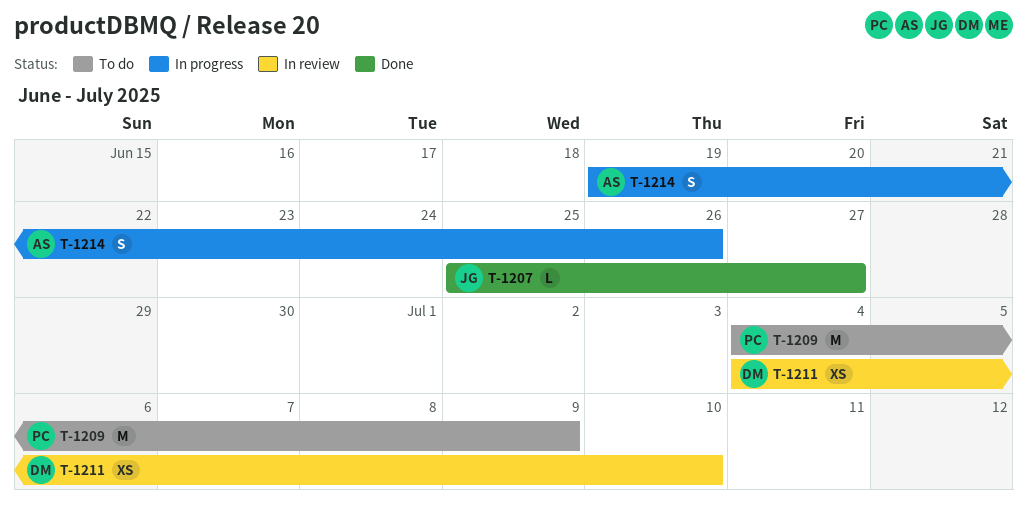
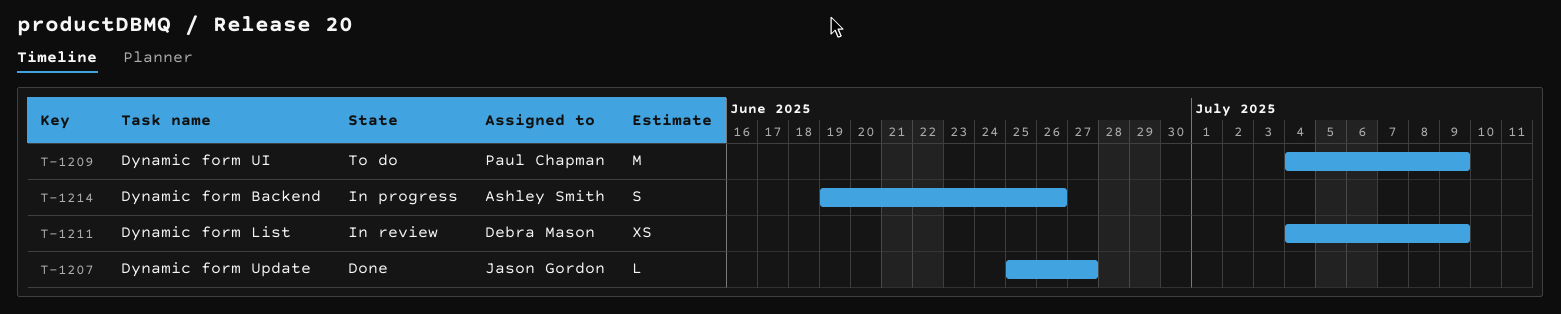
T-1211, due: Jul 10 -> Jul 9

